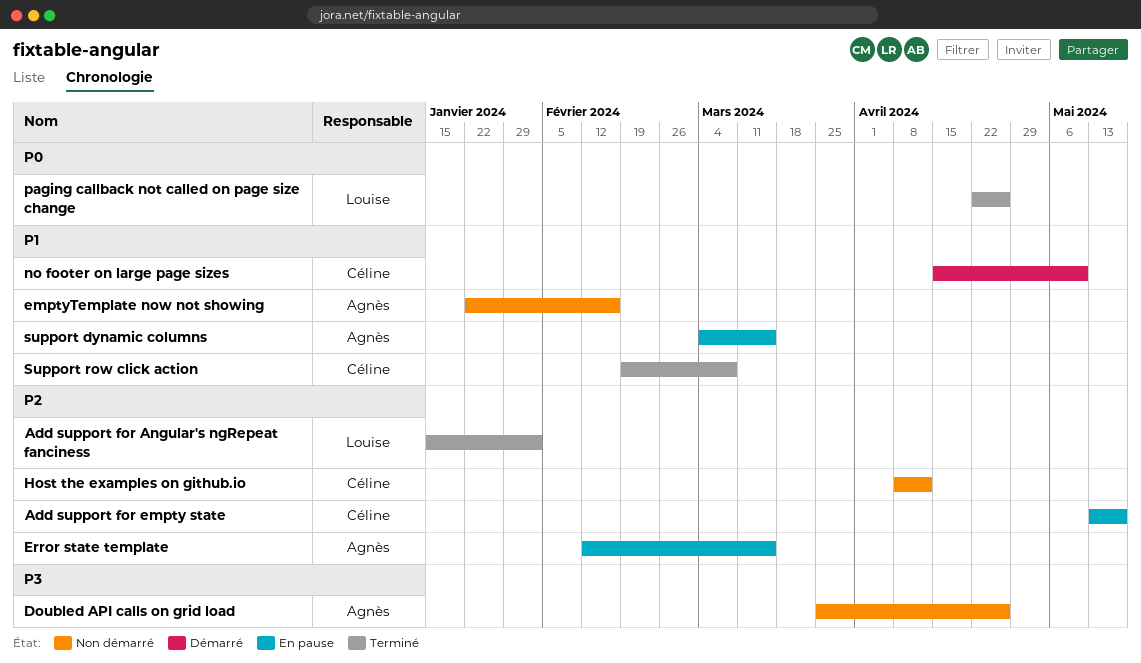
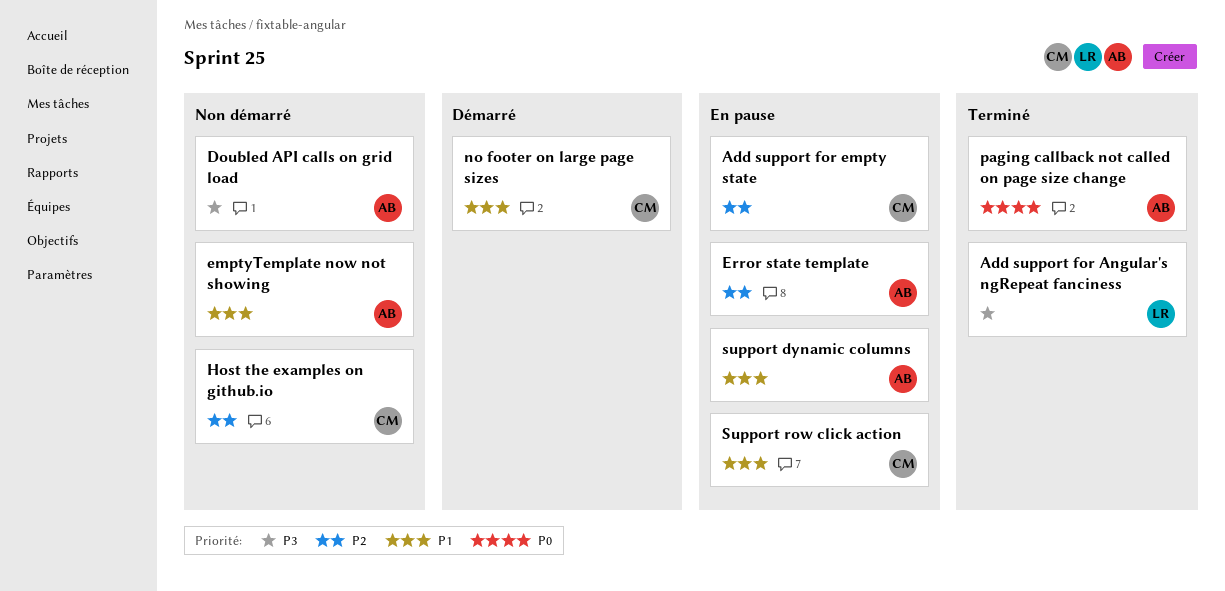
Add support for Angular's ngRepeat fanciness, priority: P2 -> P3
paging callback not called on page size change, owner: Louise -> Agnès
Support row click action, status: Terminé -> En pause

